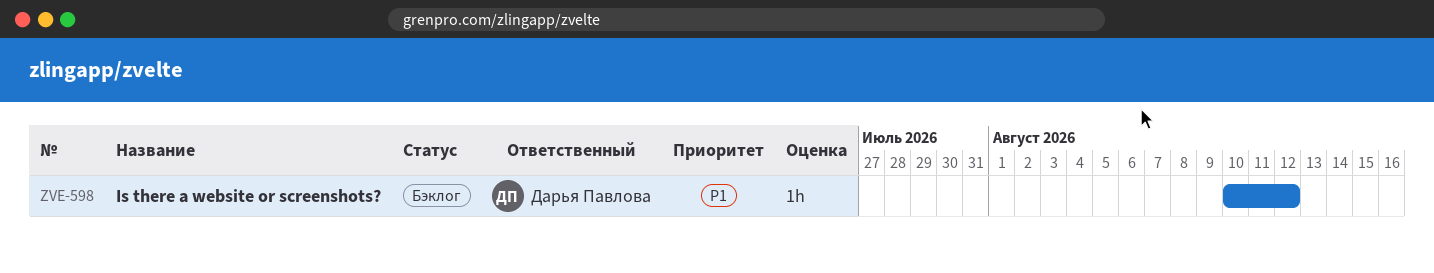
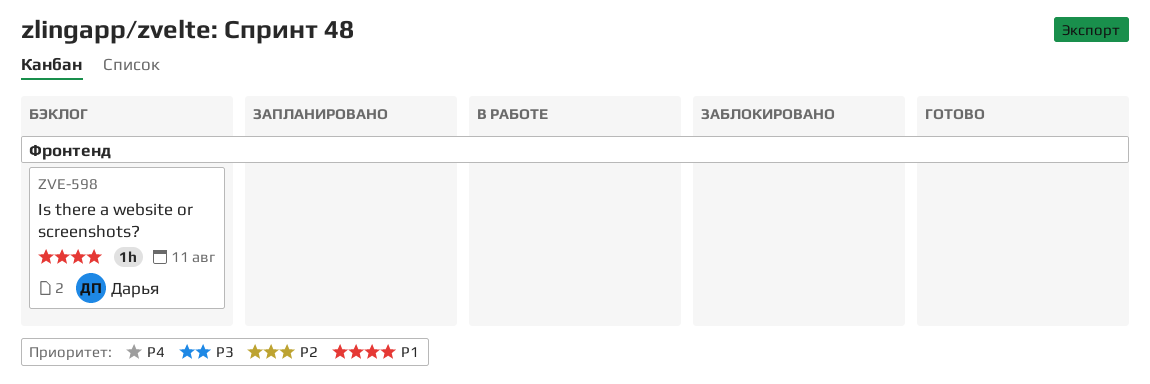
ZVE-598, due: Aug 12 -> Aug 11

